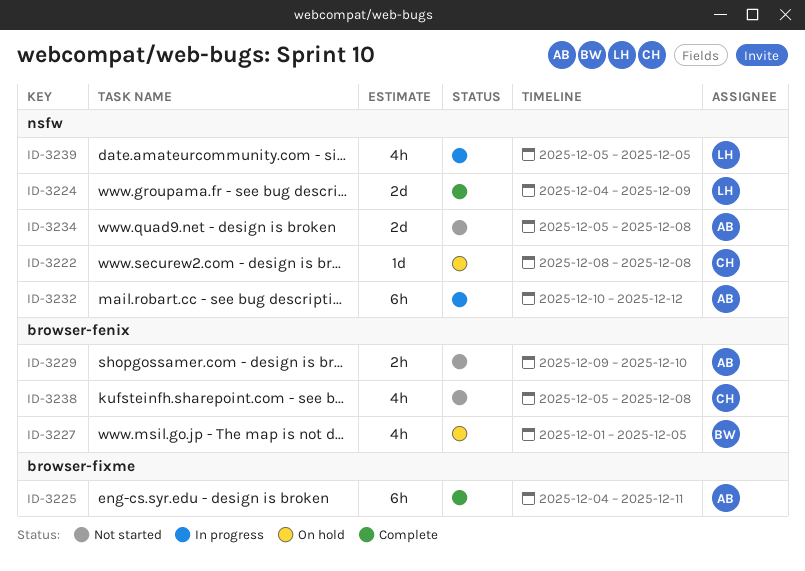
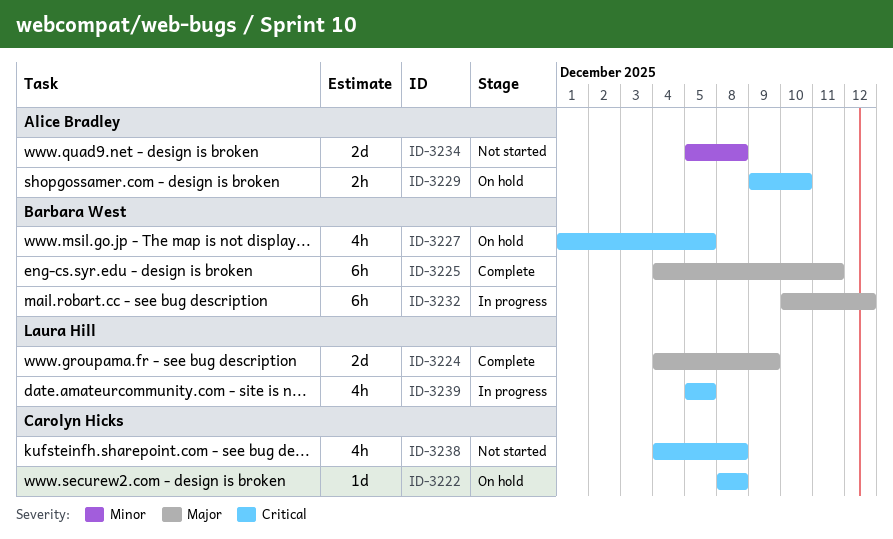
ID-3225, owner: Alice Bradley -> Barbara West
ID-3229, status: Not started -> On hold
ID-3232, owner: Alice Bradley -> Barbara West
ID-3238, start: Dec 5 -> Dec 4

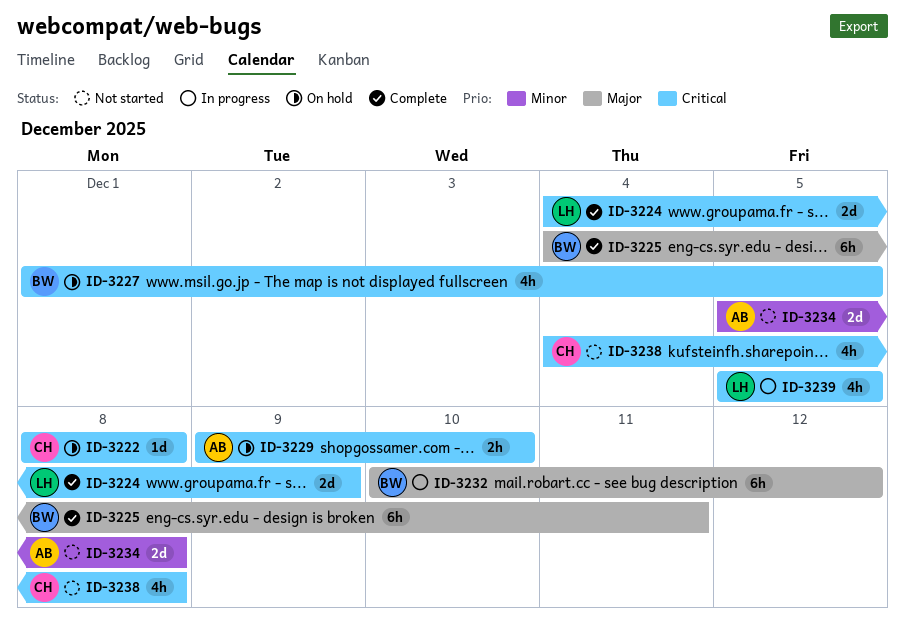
ID-3224, priority: Major -> Critical

